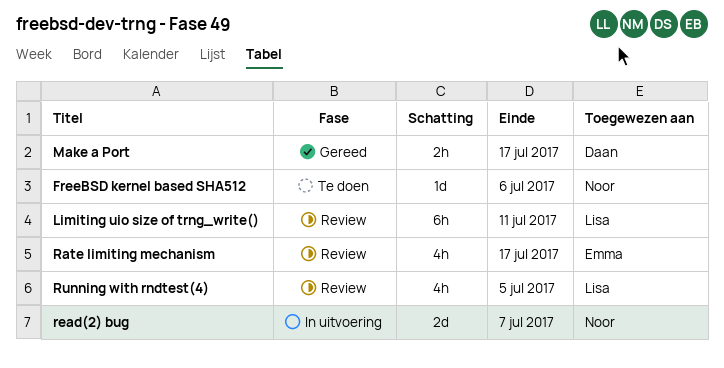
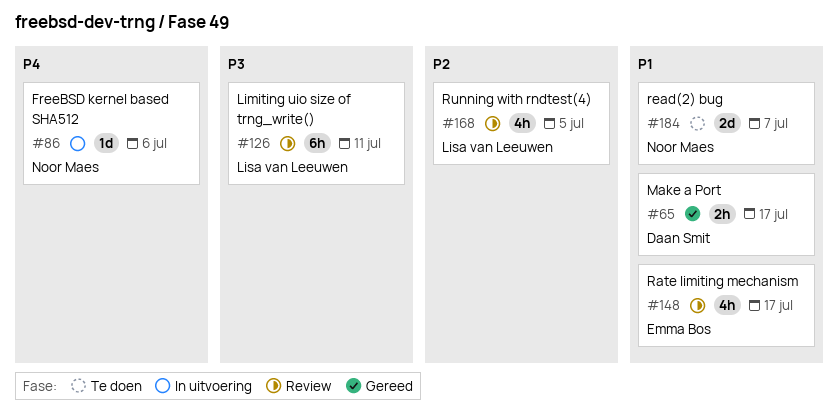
FreeBSD kernel based SHA512, status: Te doen -> In uitvoering
read(2) bug, status: In uitvoering -> Te doen

